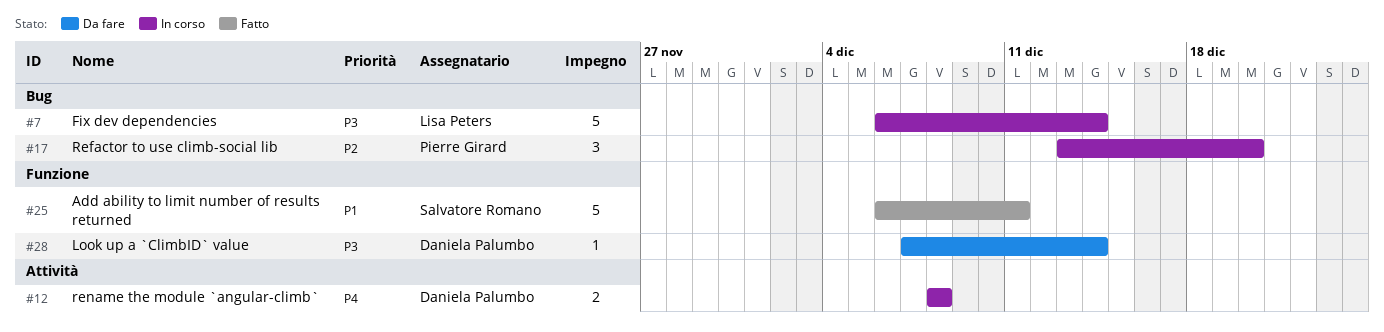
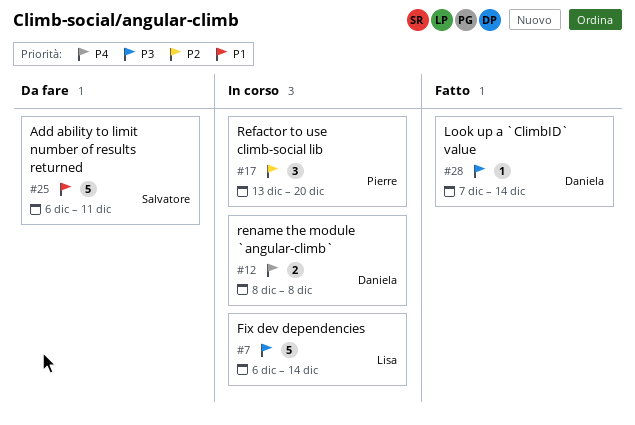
#25, status: Fatto -> Da fare
#28, status: Da fare -> Fatto

